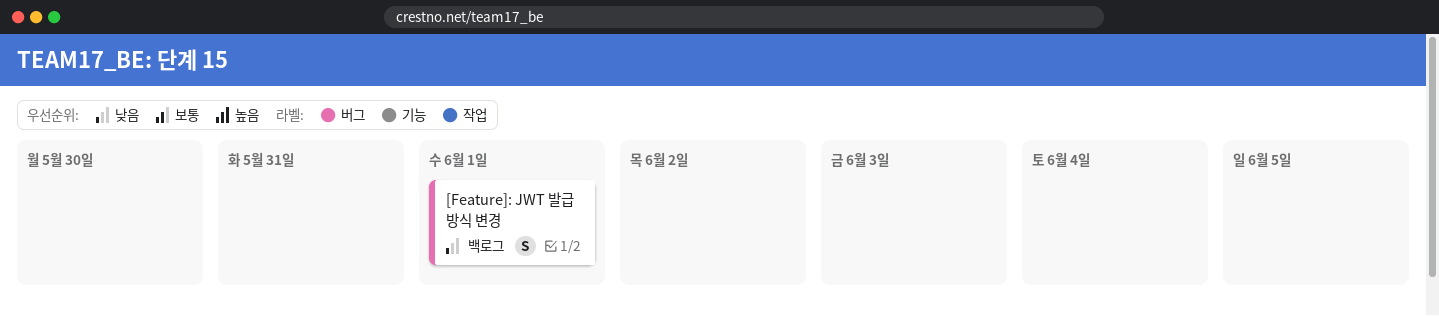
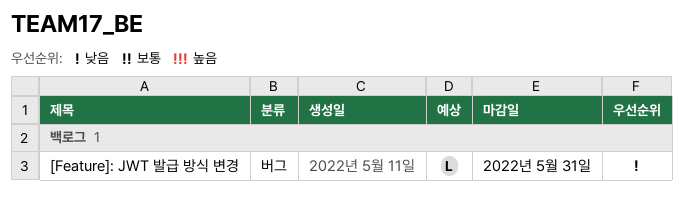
[Feature]: JWT 발급 방식 변경, estimate: S -> L
[Feature]: JWT 발급 방식 변경, due: Jun 1 -> May 31

